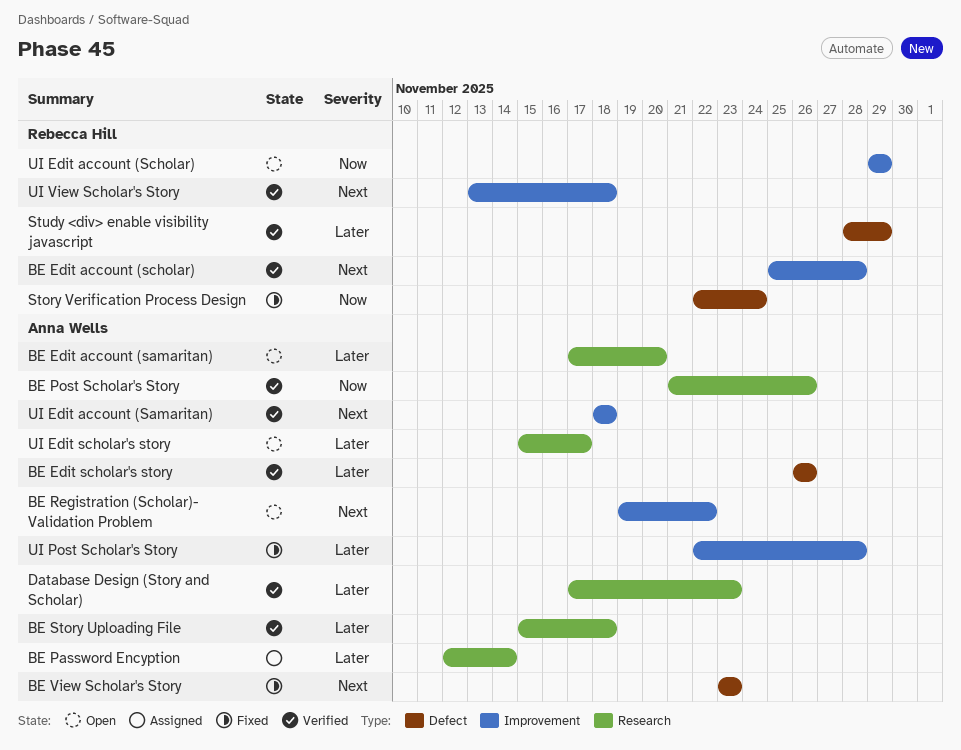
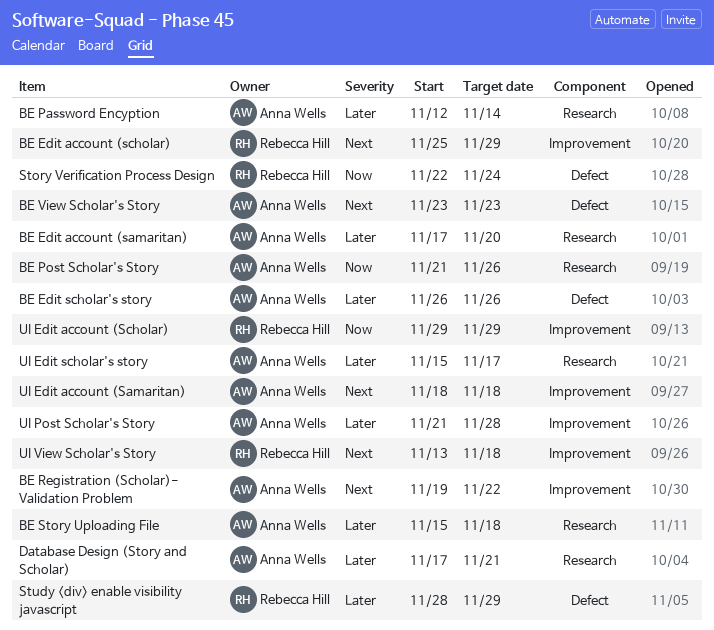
BE Edit account (scholar), due: Nov 28 -> Nov 29
Database Design (Story and Scholar), due: Nov 23 -> Nov 21
UI Post Scholar's Story, start: Nov 22 -> Nov 21

